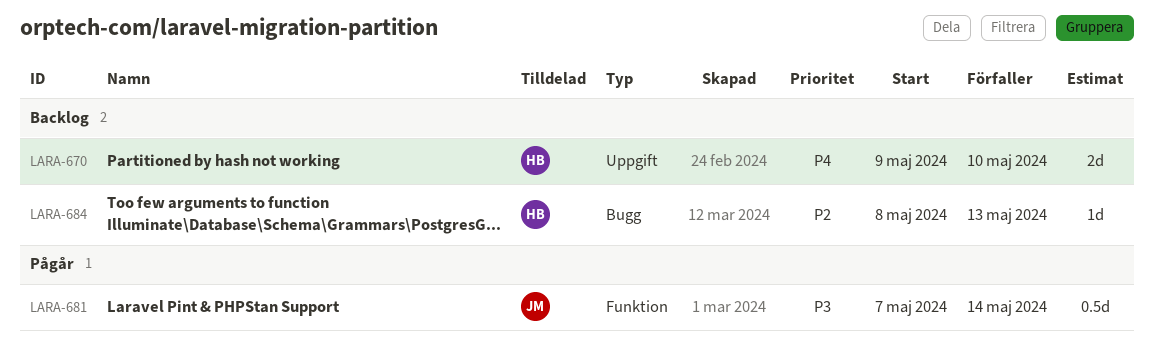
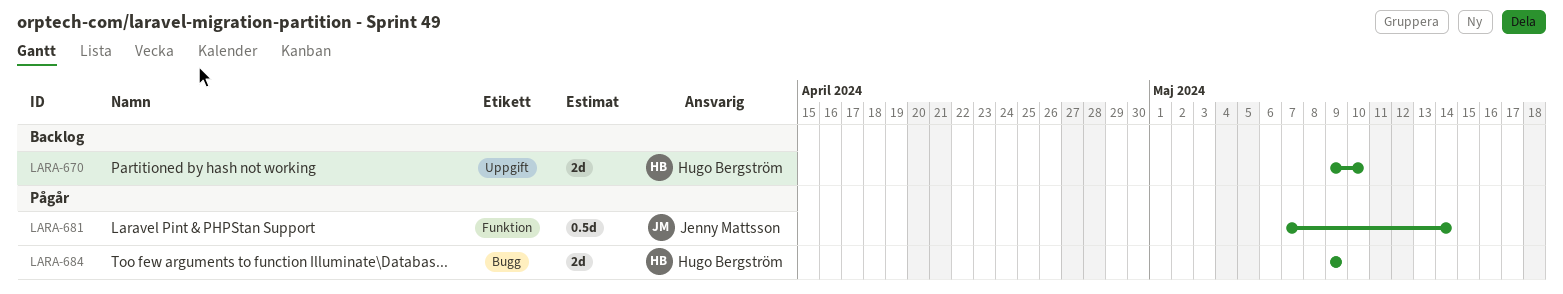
LARA-684, status: Backlog -> Pågår
LARA-684, estimate: 1d -> 2d
LARA-684, start: May 8 -> May 9
LARA-684, due: May 13 -> May 9

